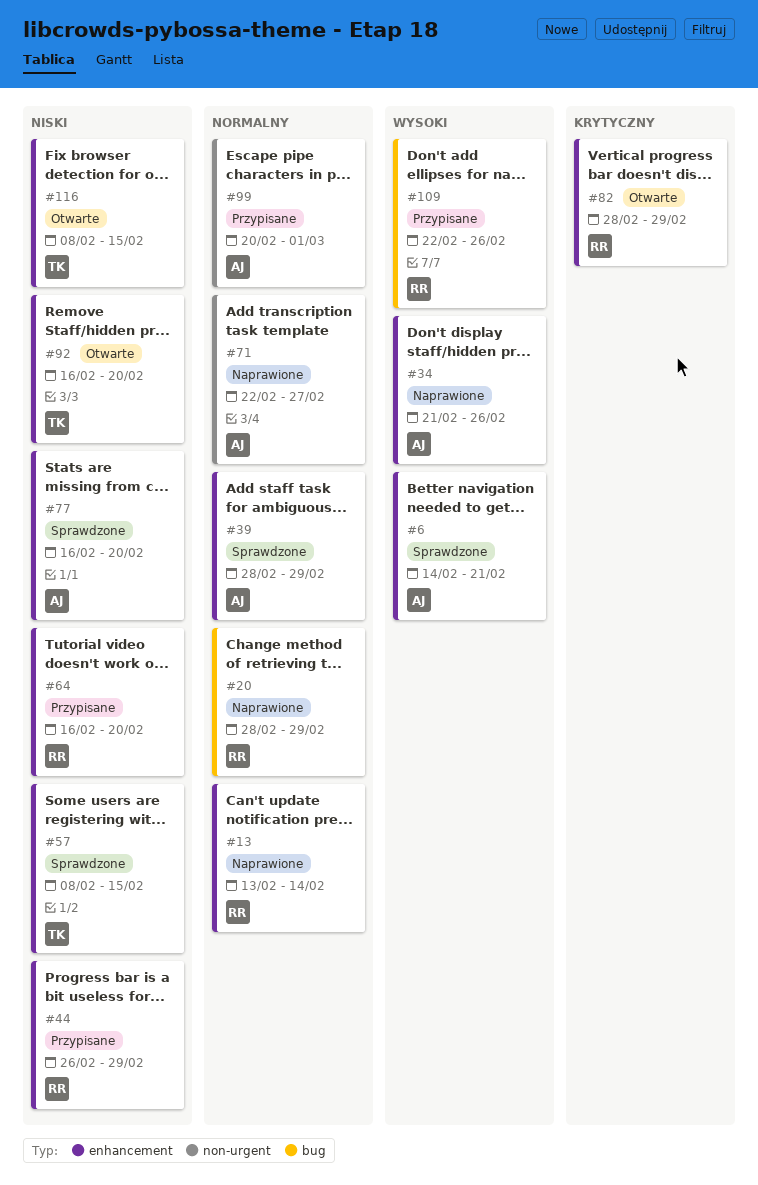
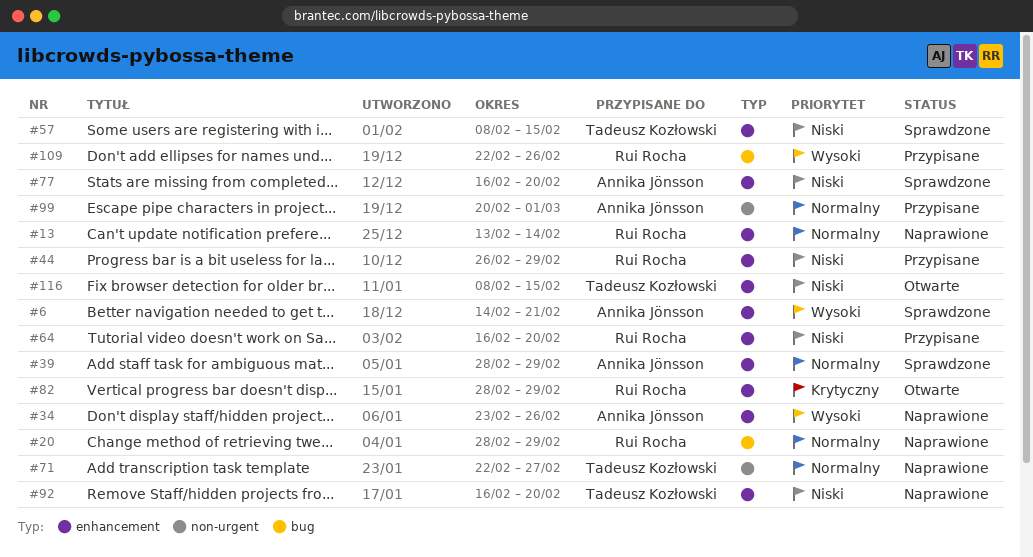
#34, start: Feb 21 -> Feb 23
#71, owner: Annika Jönsson -> Tadeusz Kozłowski
#92, status: Otwarte -> Naprawione

